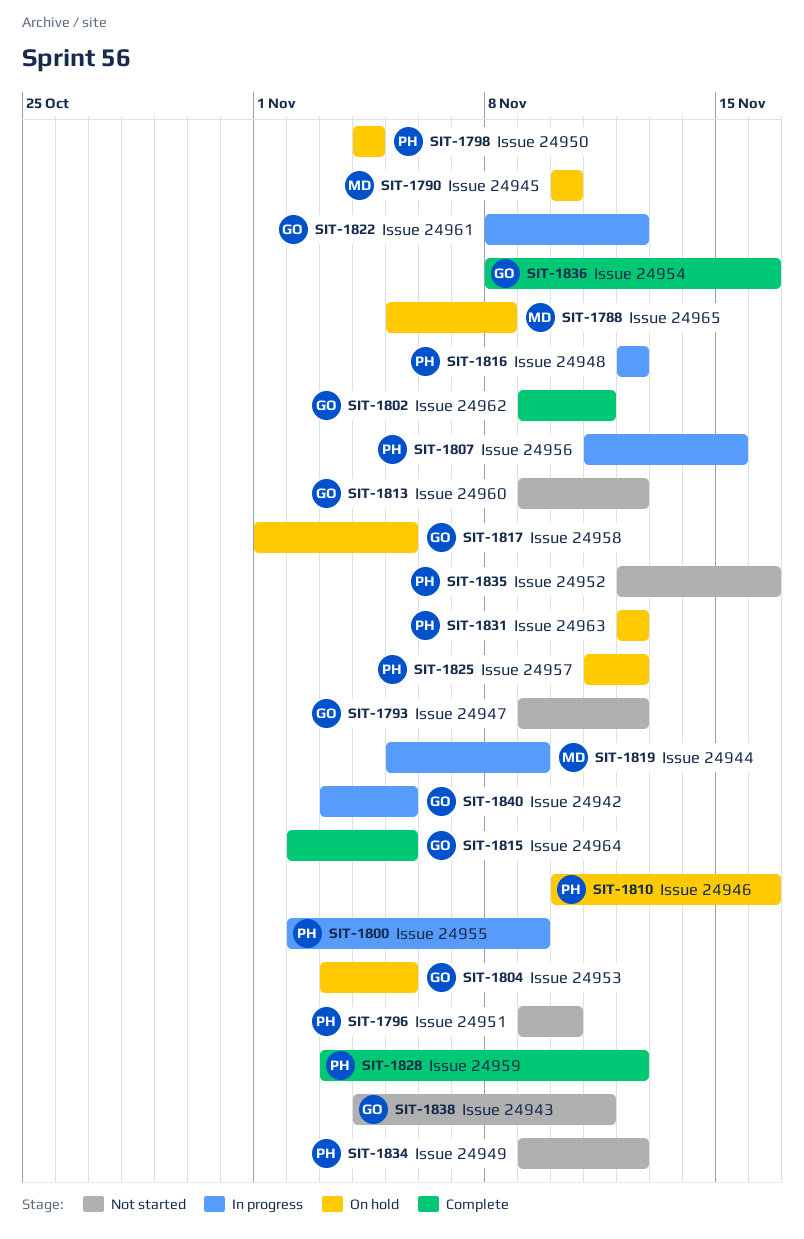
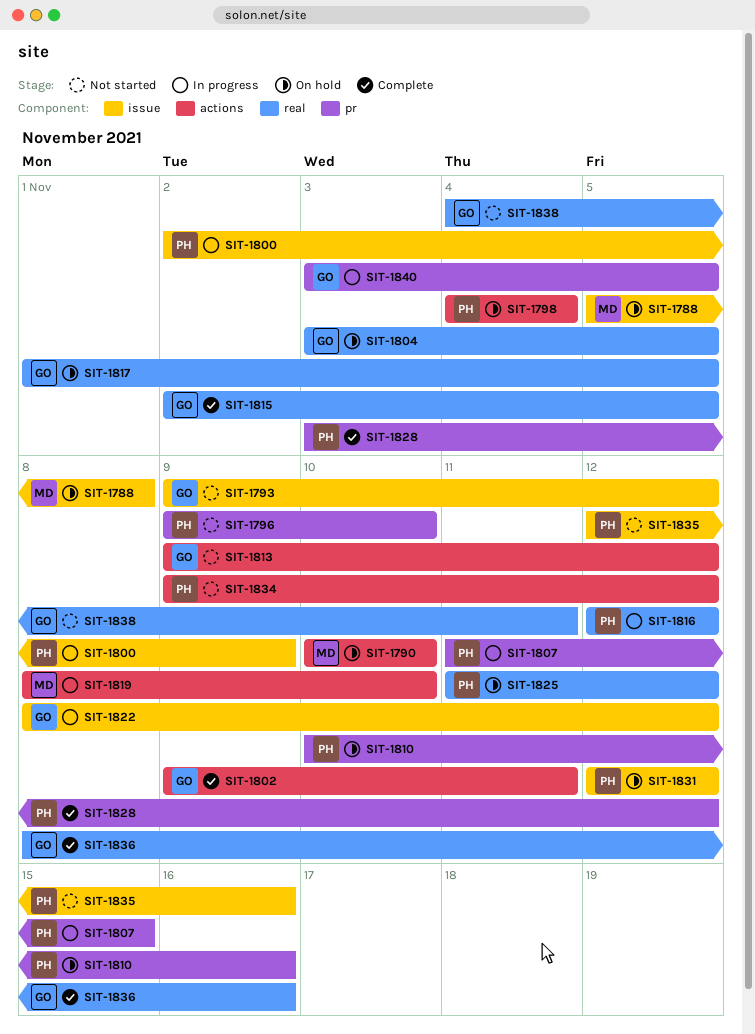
SIT-1819, start: Nov 5 -> Nov 8
SIT-1819, due: Nov 9 -> Nov 10

